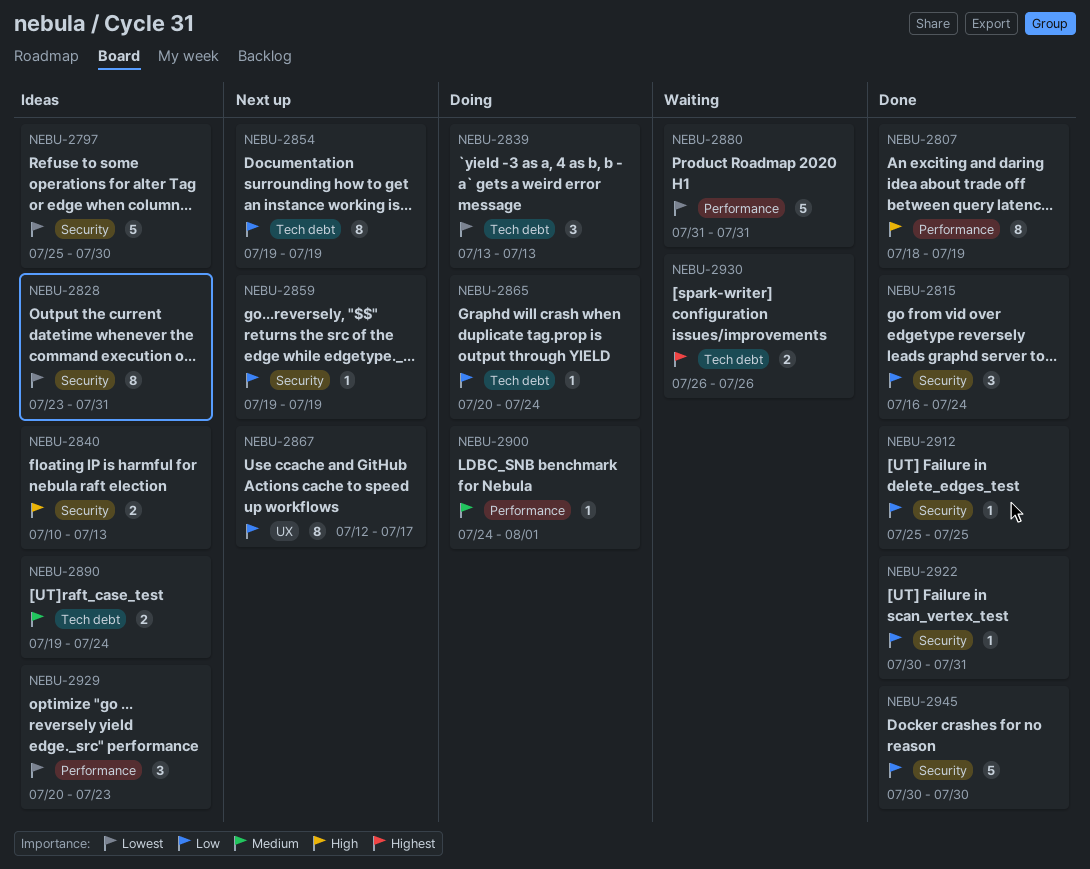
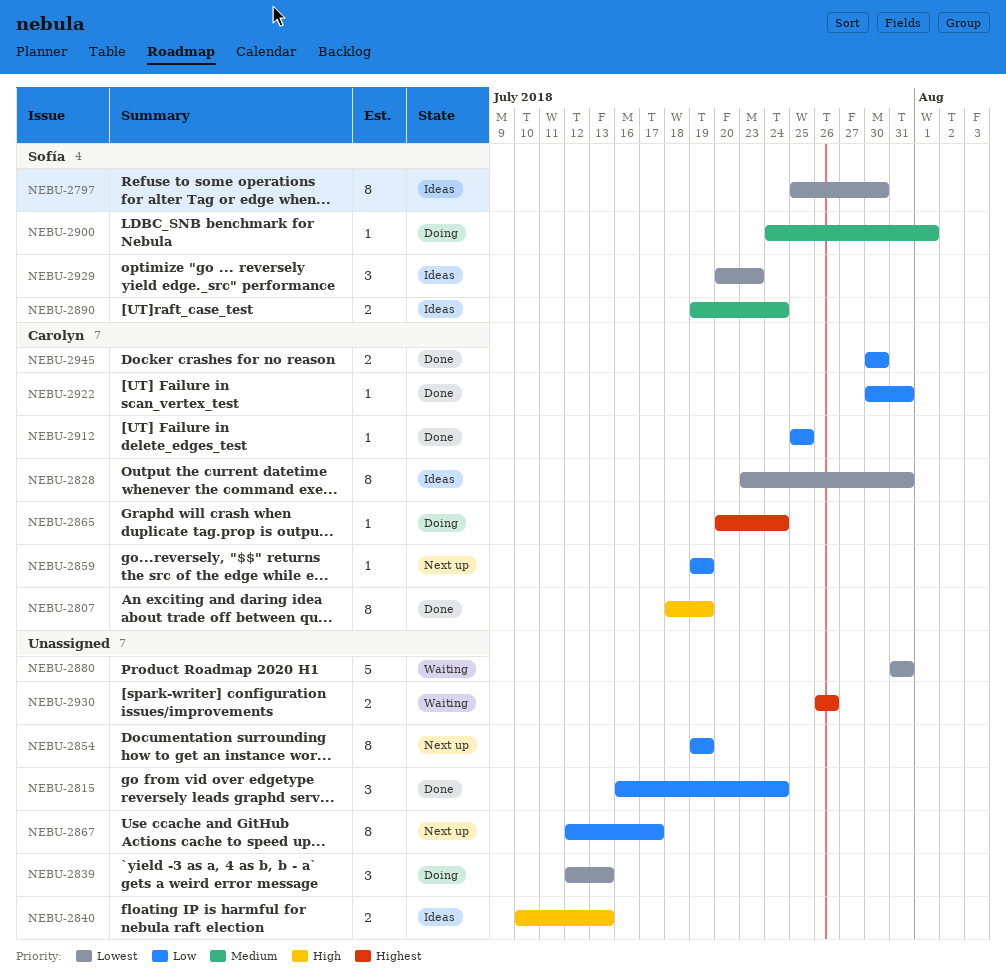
NEBU-2797, estimate: 5 -> 8
NEBU-2839, start: Jul 13 -> Jul 12
NEBU-2865, priority: Low -> Highest
NEBU-2945, estimate: 5 -> 2

